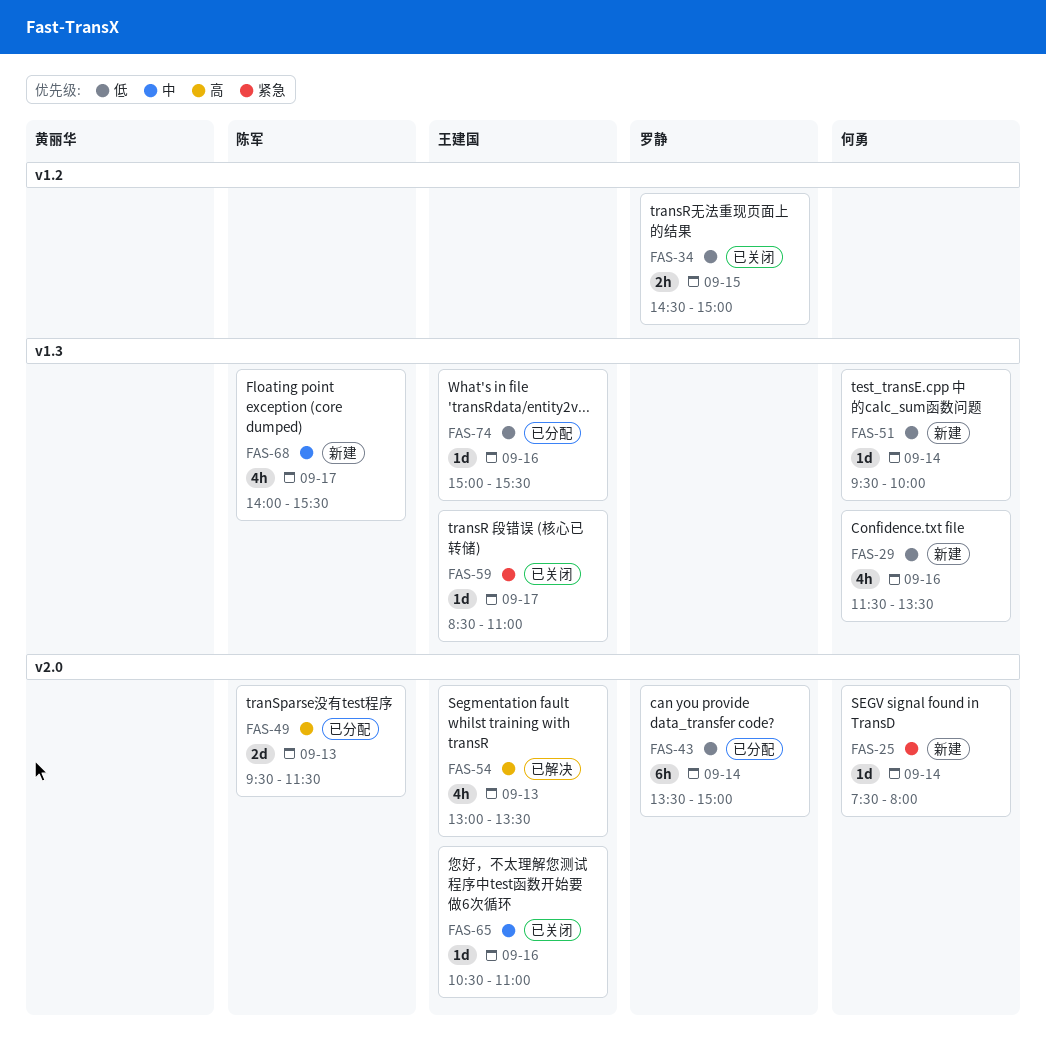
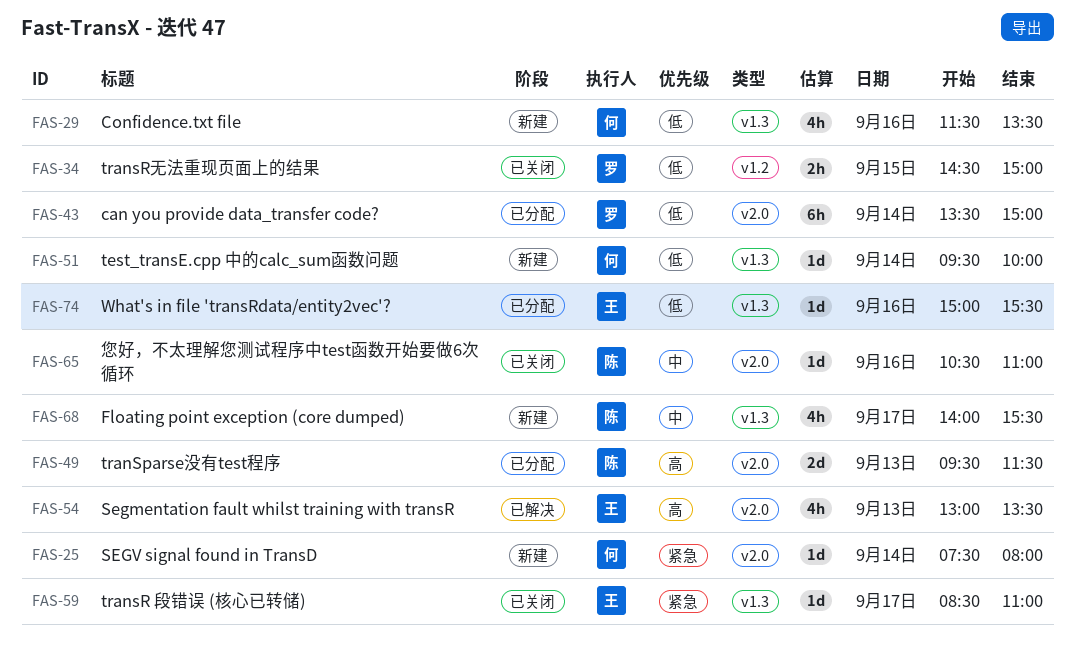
FAS-65, owner: 王建国 -> 陈军

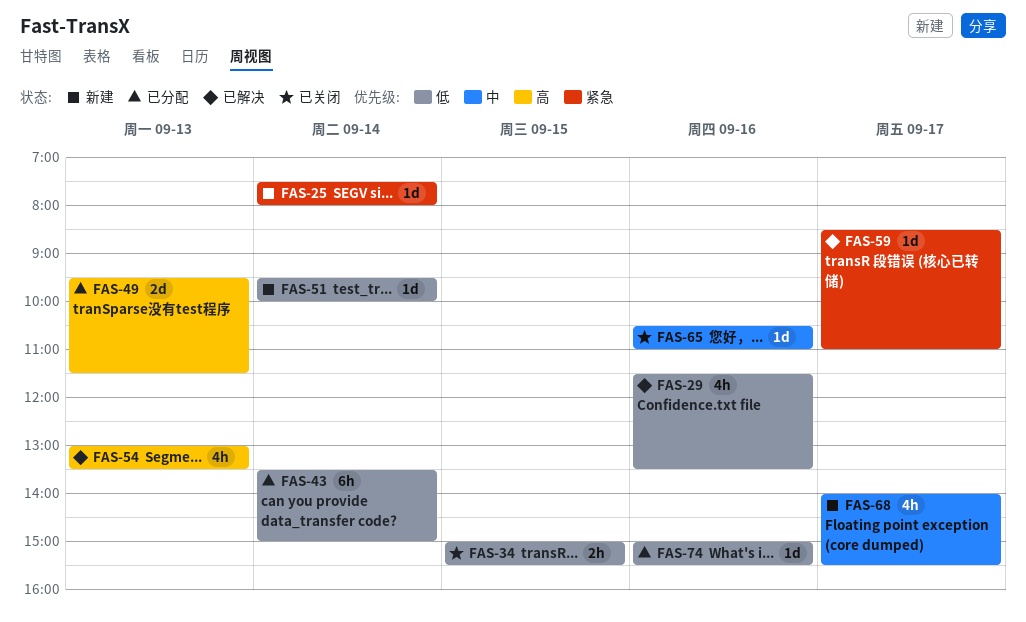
FAS-29, status: 新建 -> 已解决
FAS-34, begins: 14:30 -> 15:00
FAS-34, ends: 15:00 -> 15:30
FAS-59, status: 已关闭 -> 已解决

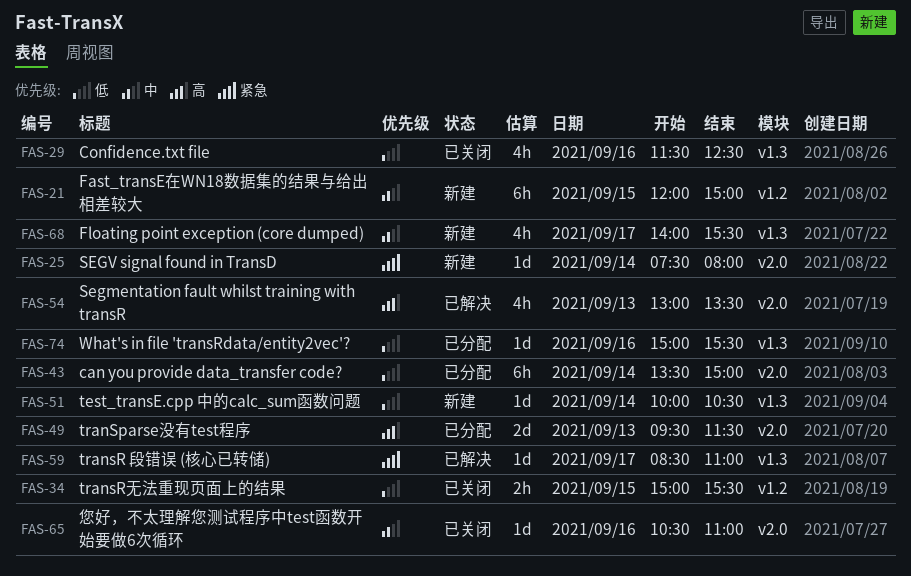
FAS-21: none -> present
FAS-29, status: 已解决 -> 已关闭
FAS-29, ends: 13:30 -> 12:30
FAS-51, begins: 09:30 -> 10:00
FAS-51, ends: 10:00 -> 10:30

